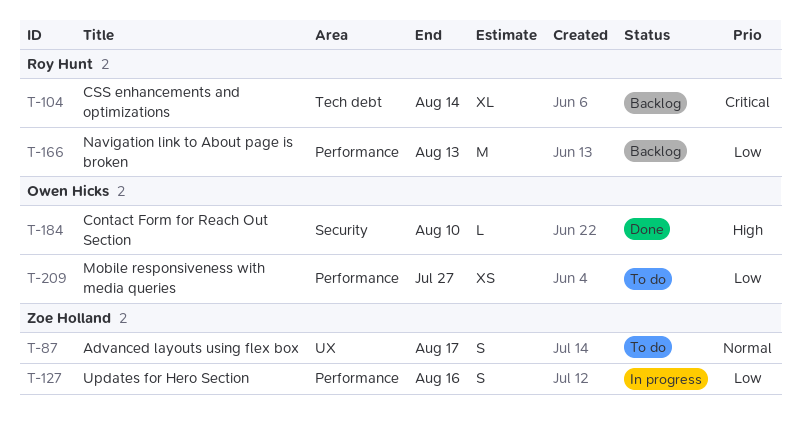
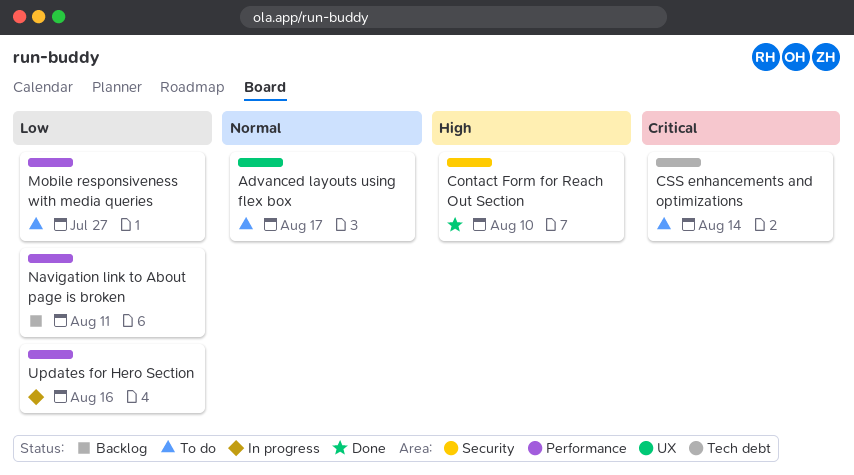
CSS enhancements and optimizations, status: Backlog -> To do
Navigation link to About page is broken, due: Aug 13 -> Aug 11

